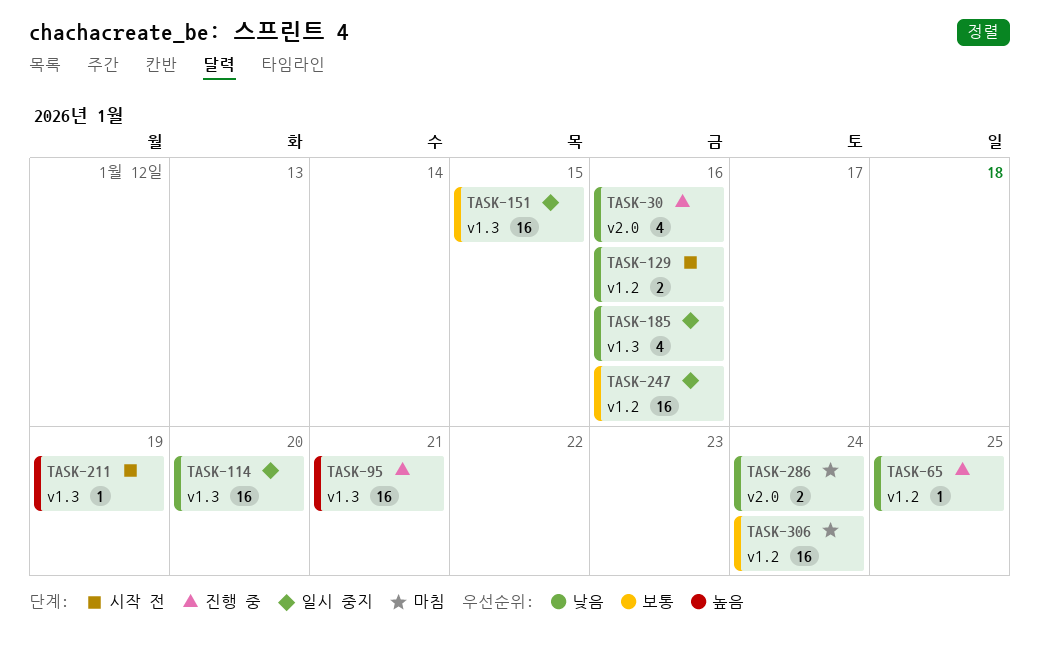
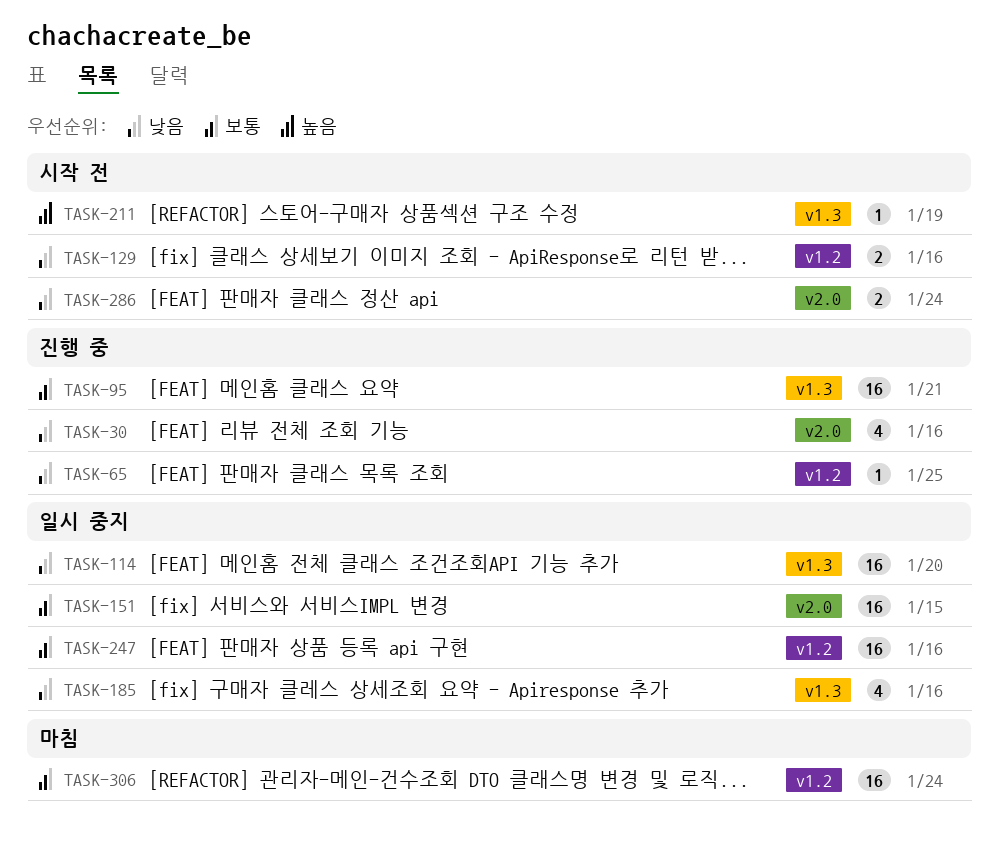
TASK-95, priority: 높음 -> 보통
TASK-151, label: v1.3 -> v2.0
TASK-286, status: 마침 -> 시작 전

